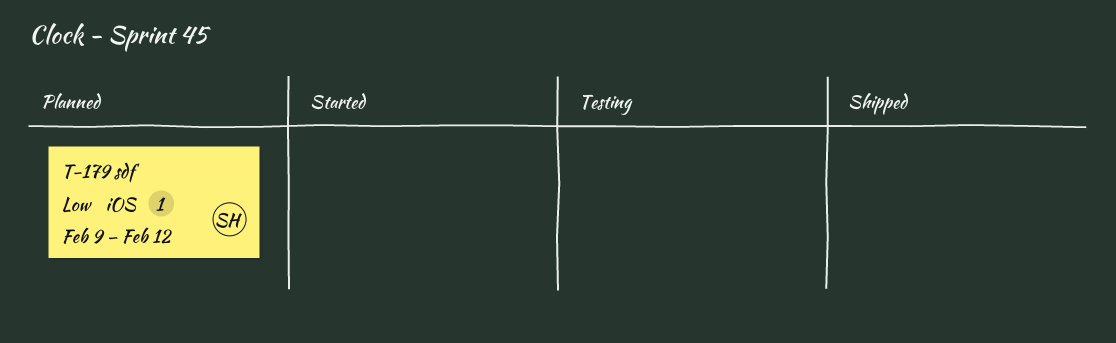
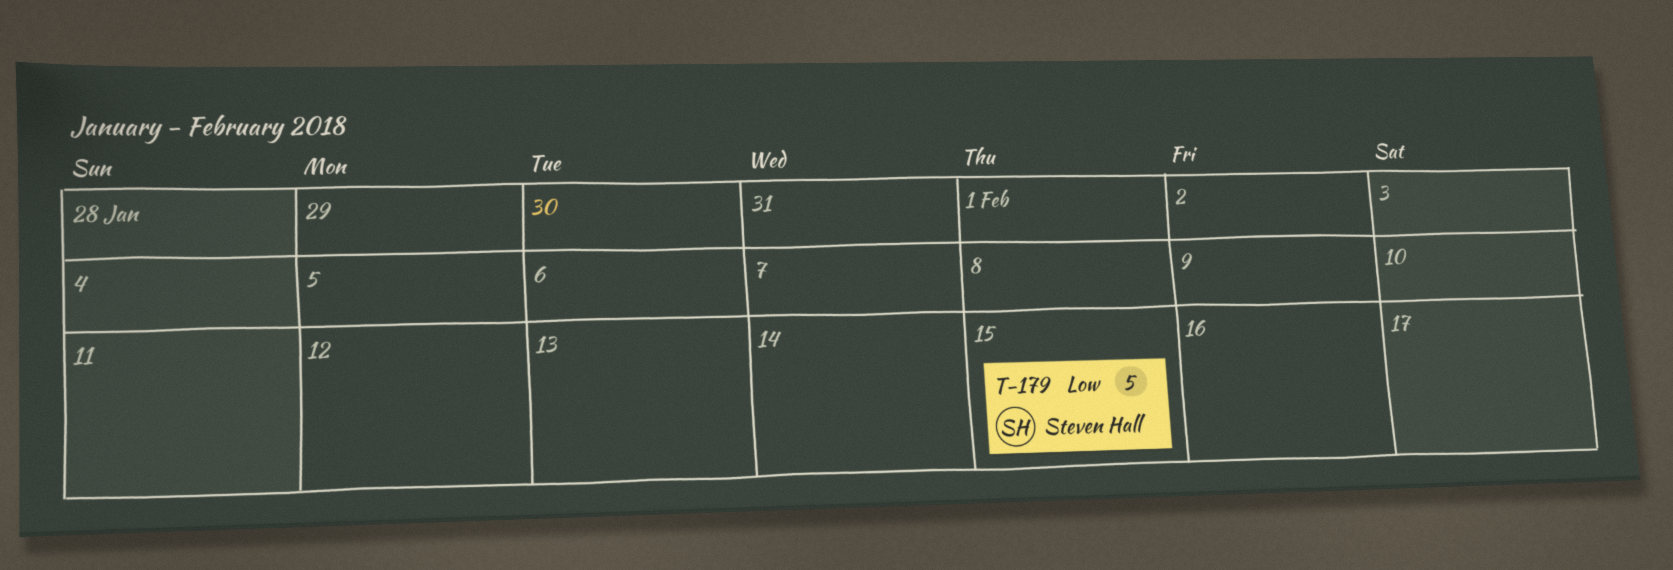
T-179, estimate: 1 -> 5
T-179, due: Feb 12 -> Feb 15

